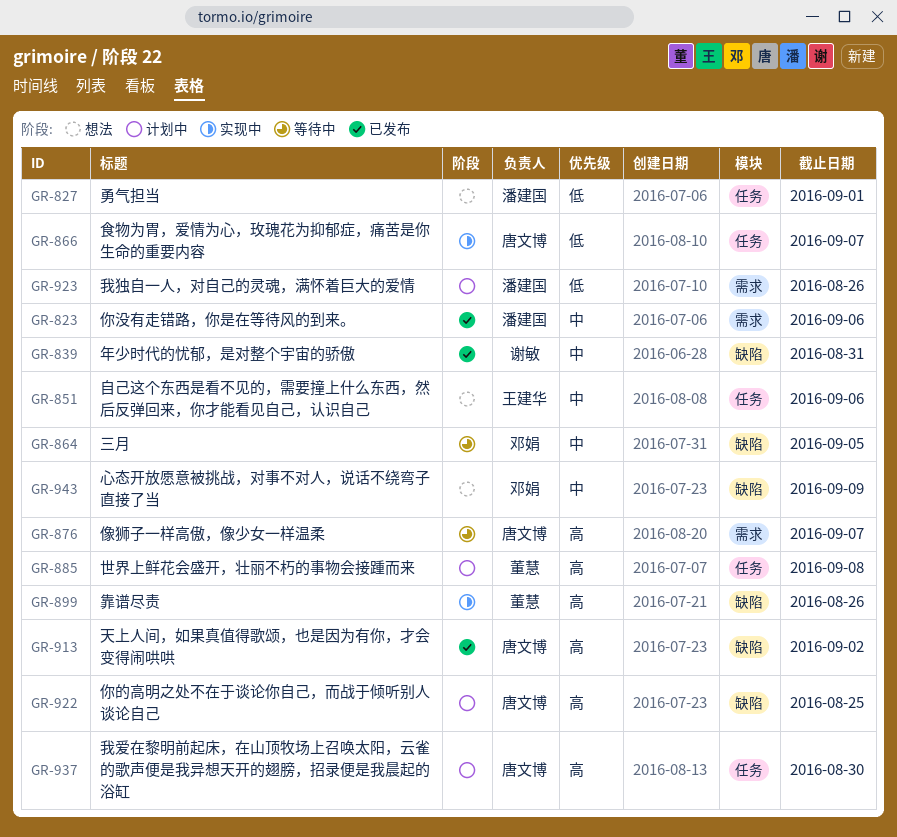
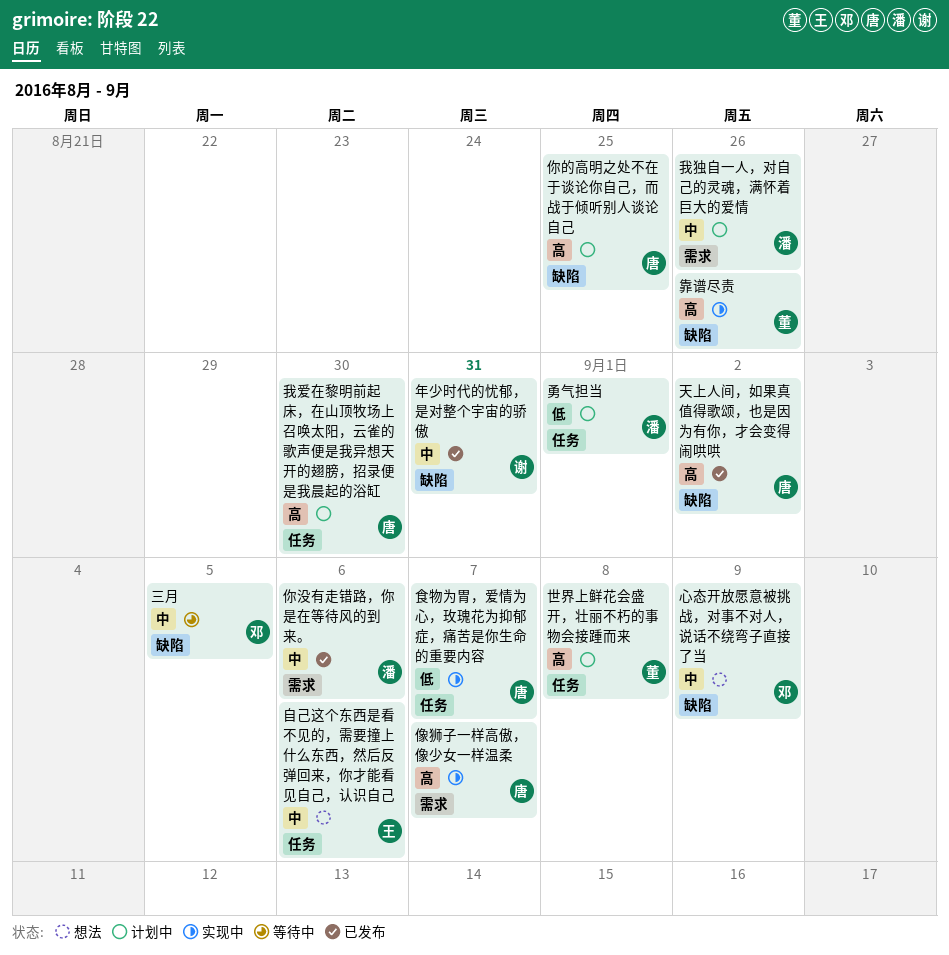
像狮子一样高傲，像少女一样温柔, status: 等待中 -> 实现中
勇气担当, status: 想法 -> 计划中
我独自一人，对自己的灵魂，满怀着巨大的爱情, priority: 低 -> 中

